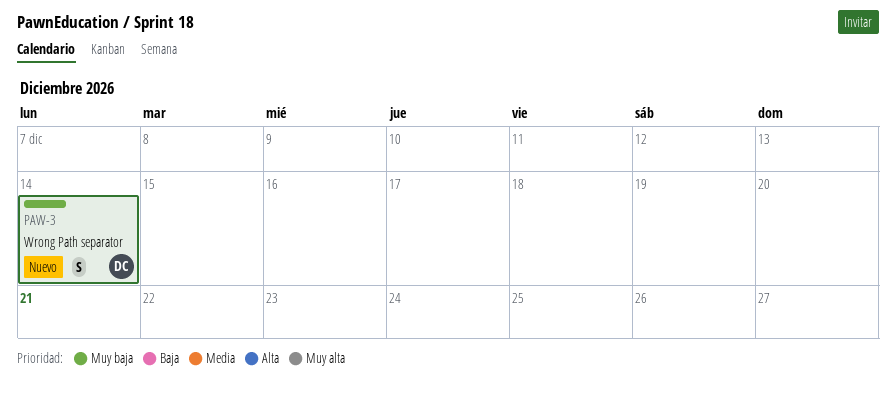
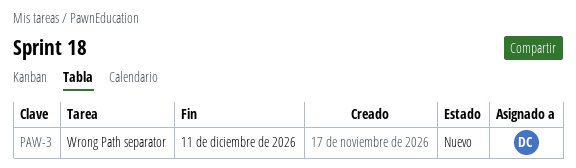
PAW-3, due: Dec 14 -> Dec 11

